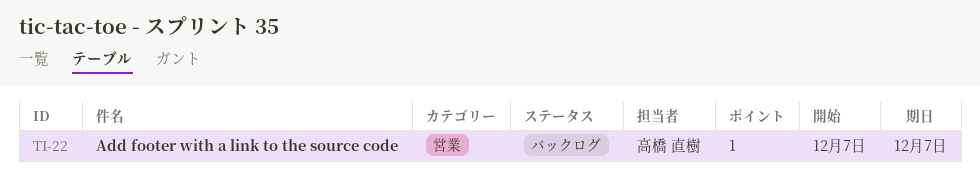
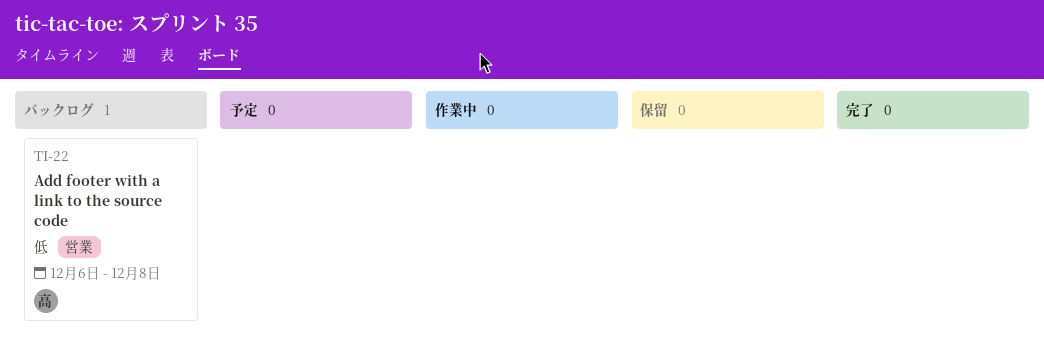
TI-22, start: Dec 7 -> Dec 6
TI-22, due: Dec 7 -> Dec 8

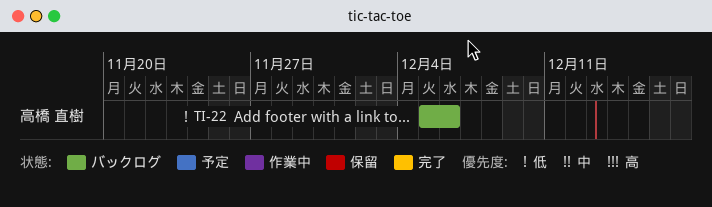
TI-22, start: Dec 6 -> Dec 5
TI-22, due: Dec 8 -> Dec 6

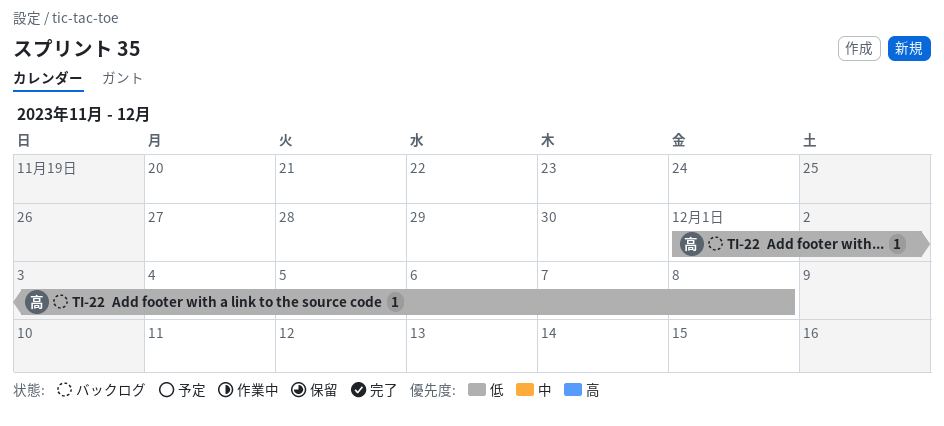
TI-22, start: Dec 5 -> Dec 1
TI-22, due: Dec 6 -> Dec 8

